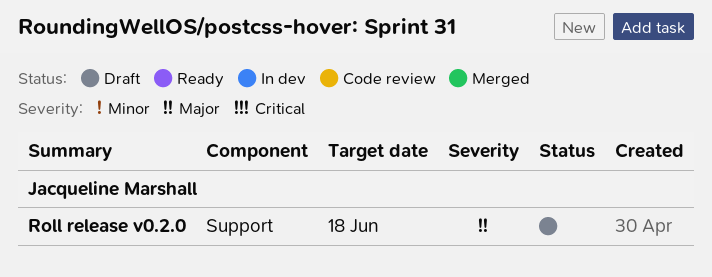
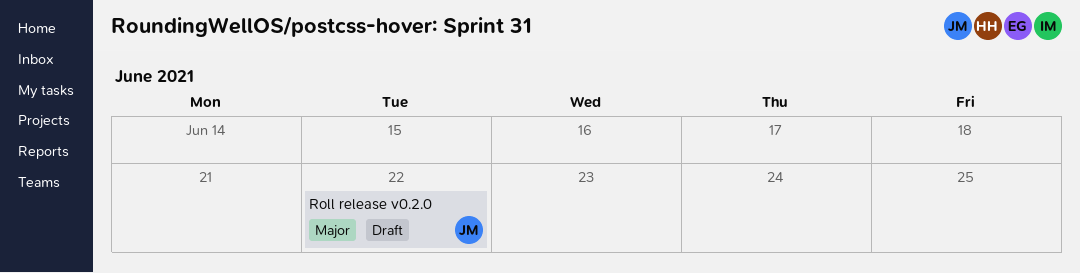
Roll release v0.2.0, due: Jun 18 -> Jun 22

